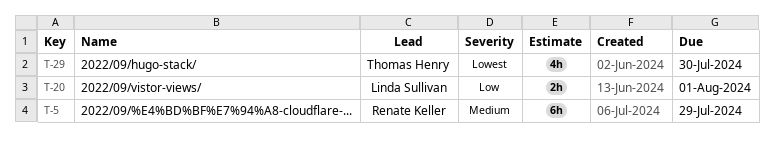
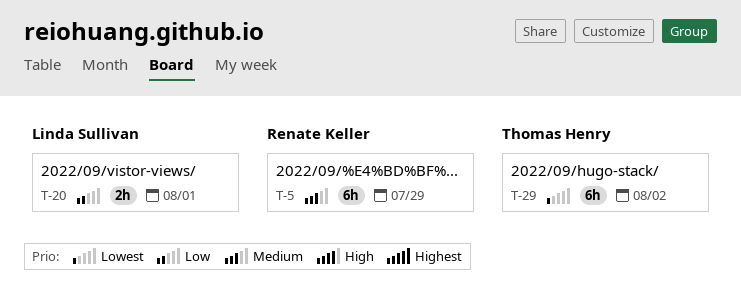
T-29, estimate: 4h -> 6h
T-29, due: Jul 30 -> Aug 2

